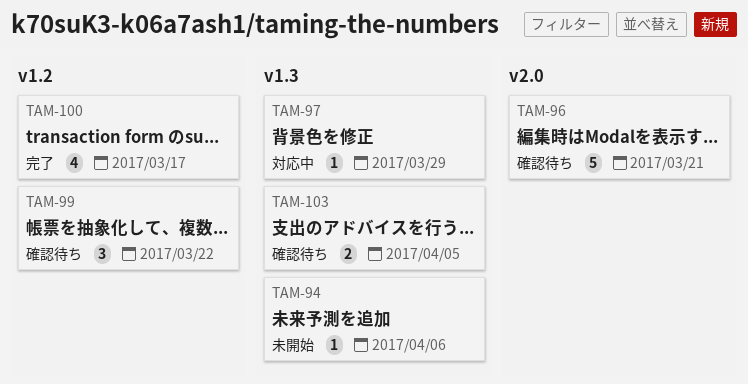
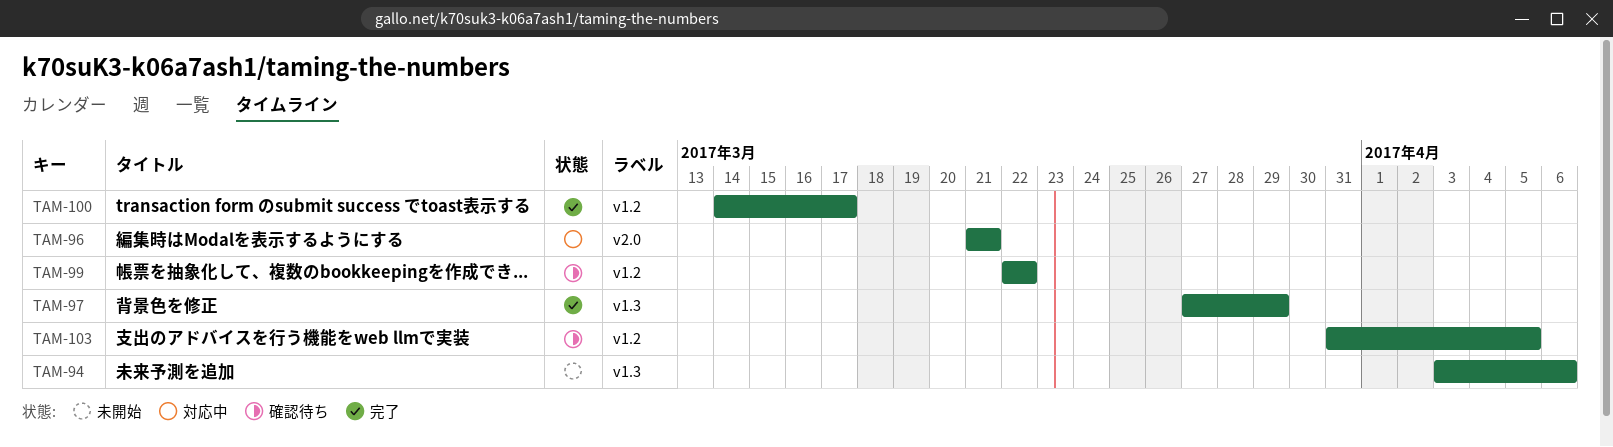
TAM-96, status: 確認待ち -> 対応中
TAM-97, status: 対応中 -> 完了
TAM-103, label: v1.3 -> v1.2

